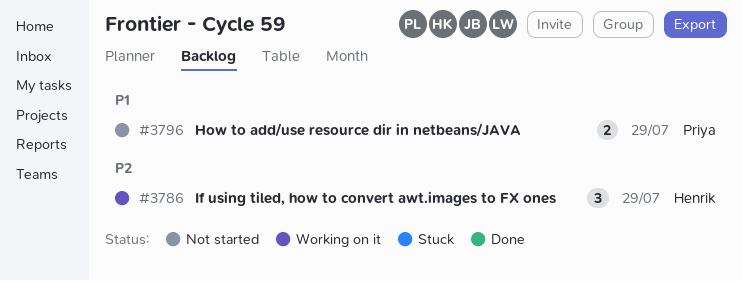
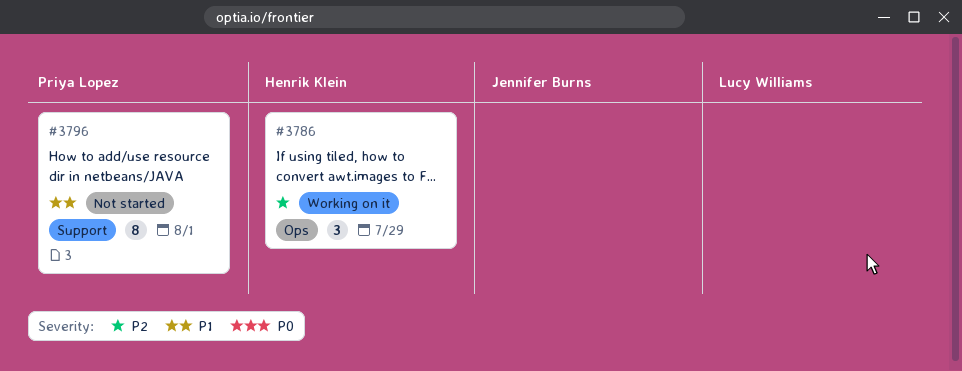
#3796, estimate: 2 -> 8
#3796, due: Jul 29 -> Aug 1

